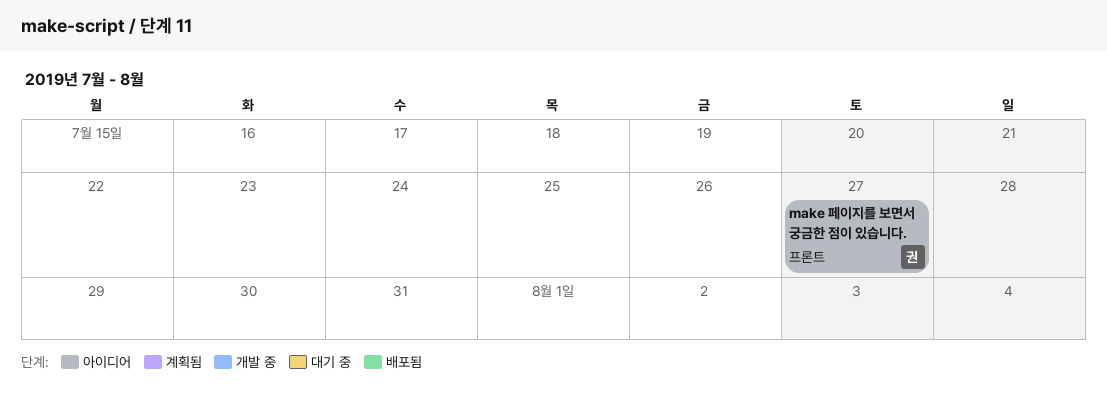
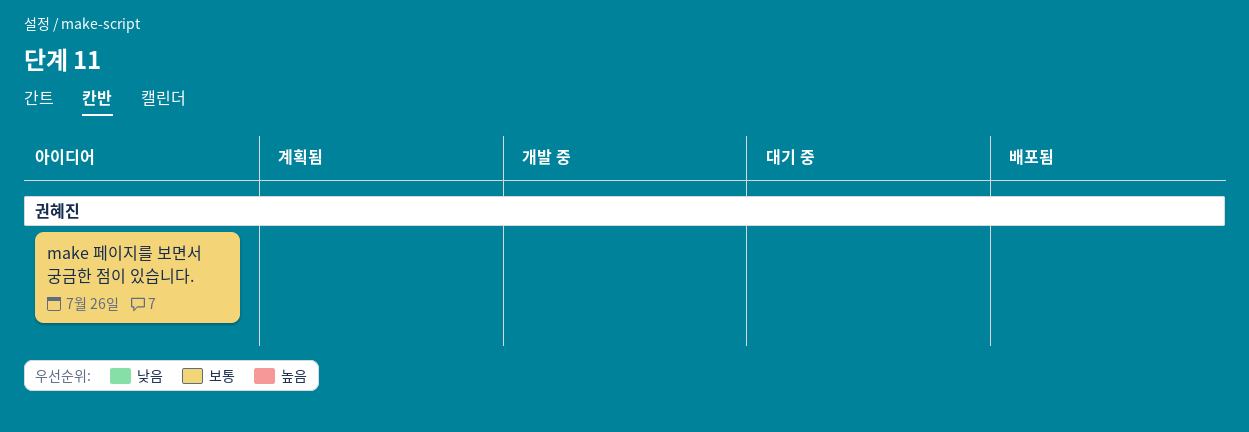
make 페이지를 보면서 궁금한 점이 있습니다., due: Jul 27 -> Jul 26

